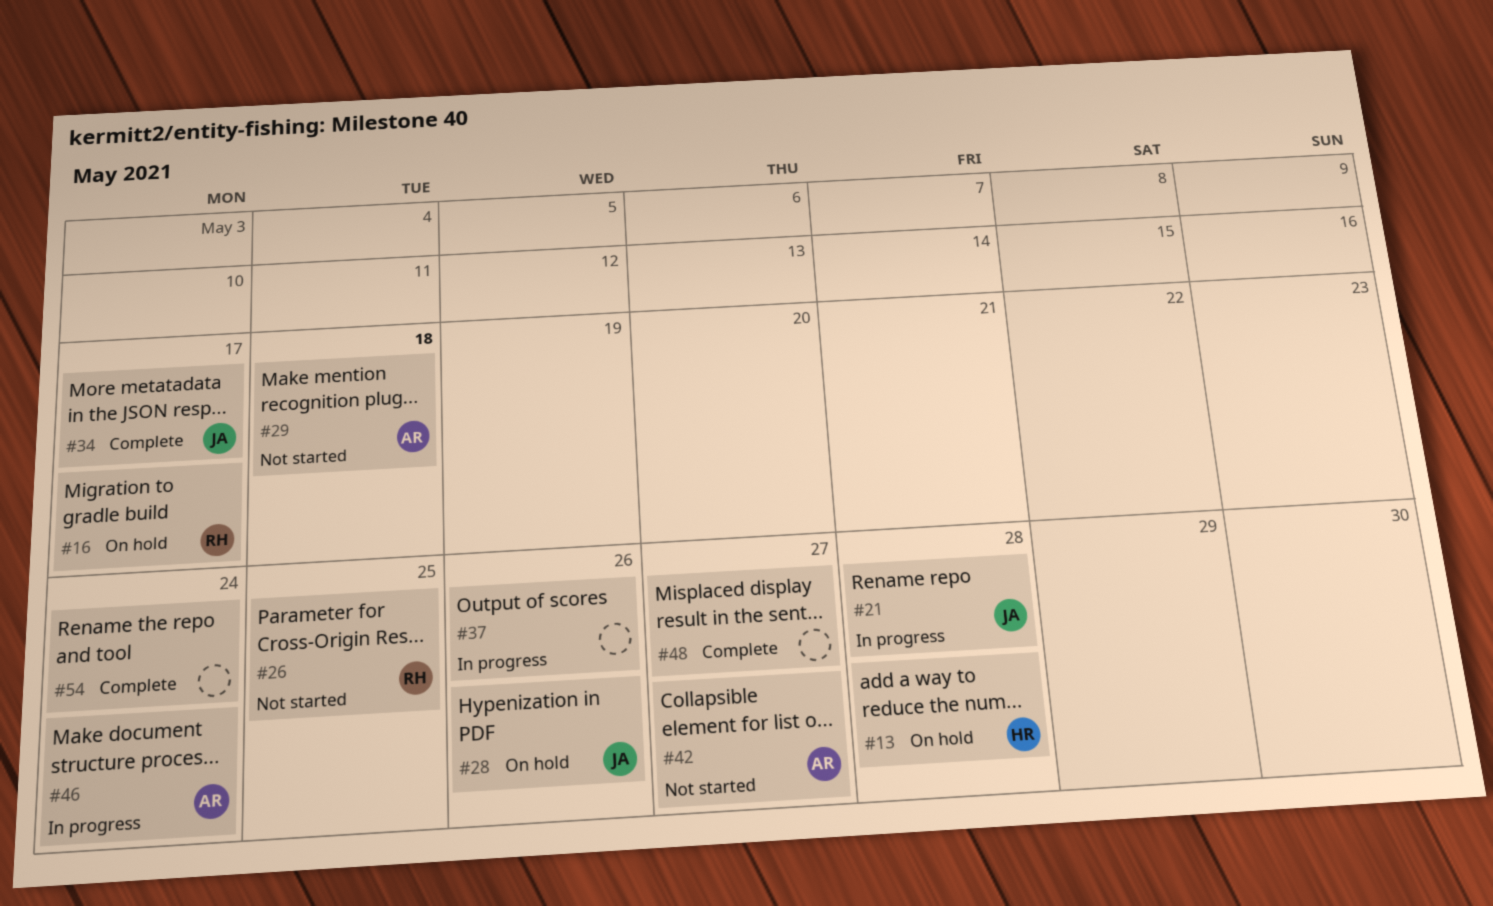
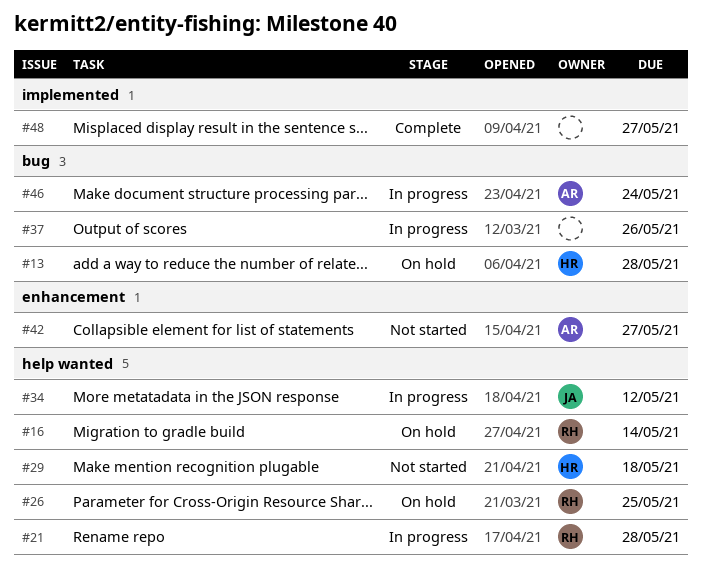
#16, due: May 17 -> May 14
#21, owner: JA -> RH
#26, status: Not started -> On hold
#28: present -> none
#29, owner: AR -> HR
#34, status: Complete -> In progress
#34, due: May 17 -> May 12
#54: present -> none

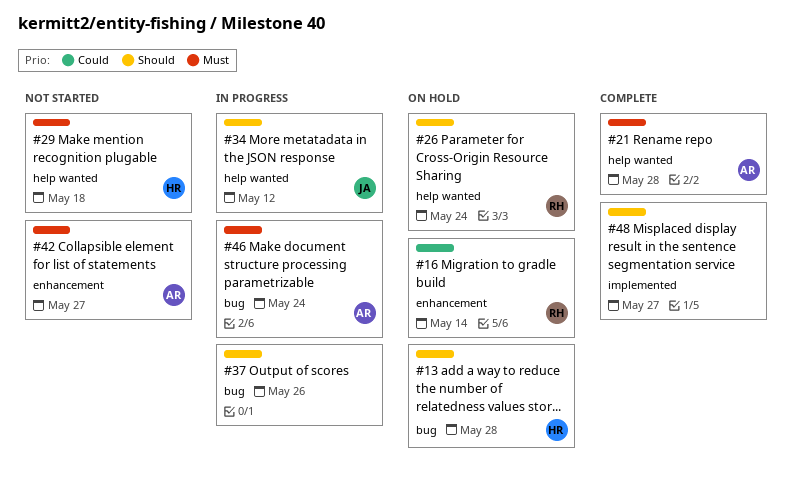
#16, label: help wanted -> enhancement
#21, status: In progress -> Complete
#21, owner: RH -> AR
#26, due: May 25 -> May 24

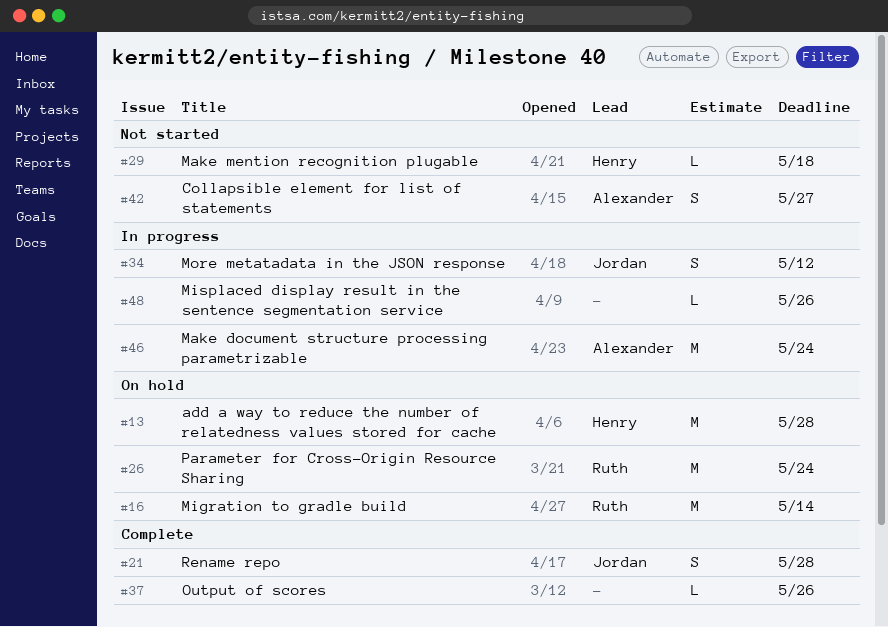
#21, owner: Alexander -> Jordan
#37, status: In progress -> Complete
#48, status: Complete -> In progress
#48, due: May 27 -> May 26

